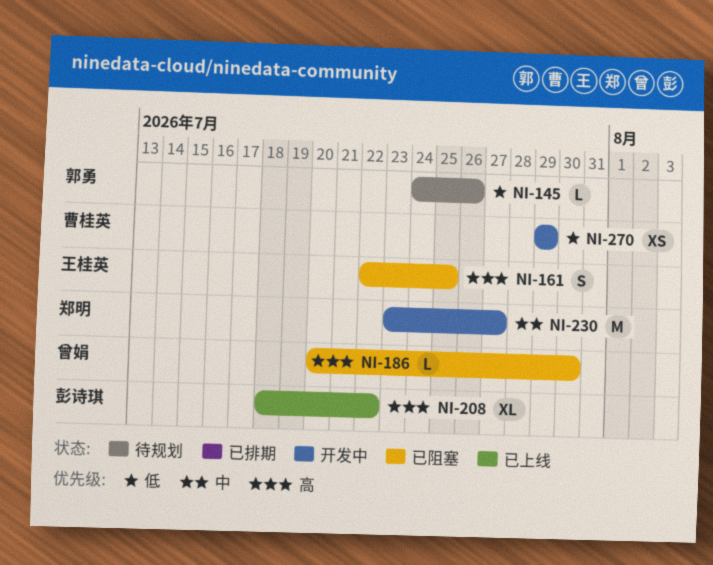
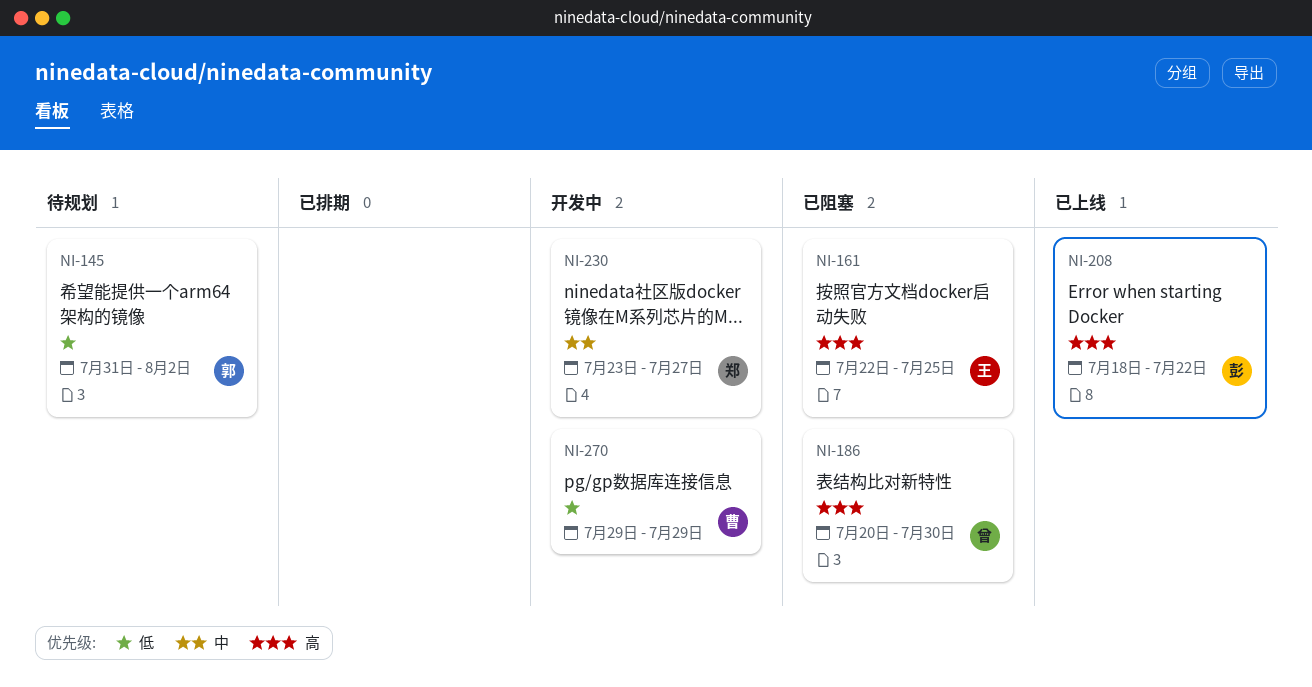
NI-145, start: Jul 24 -> Jul 31
NI-145, due: Jul 26 -> Aug 2

